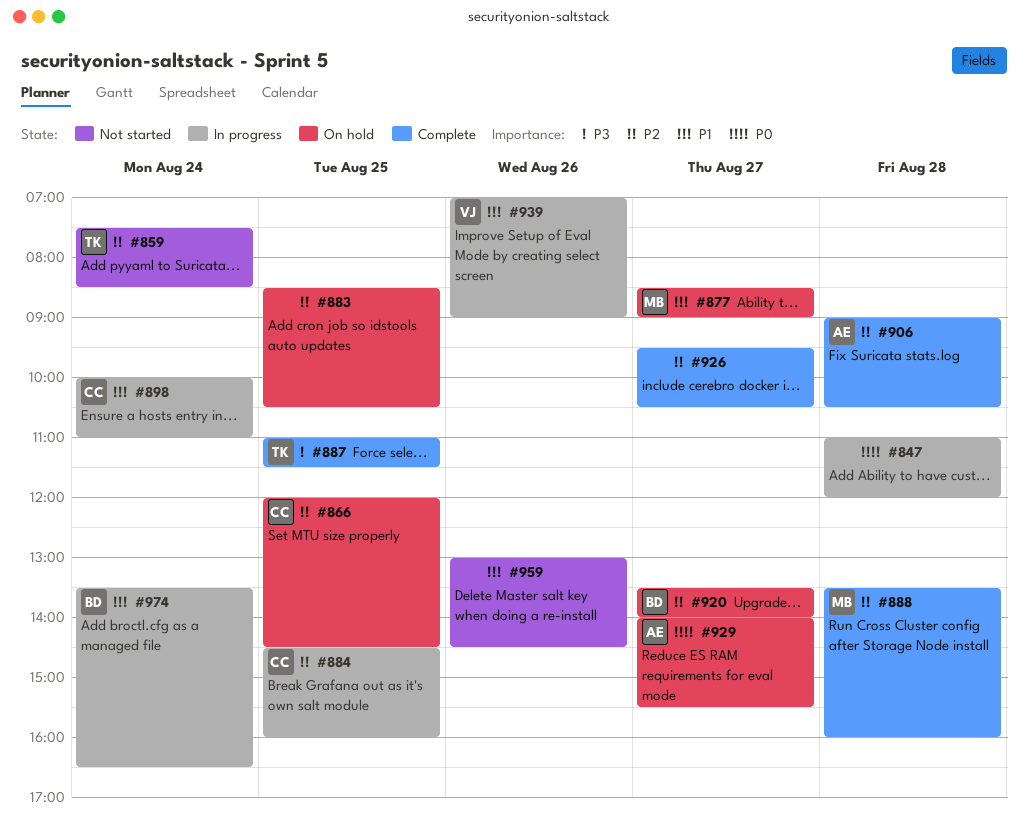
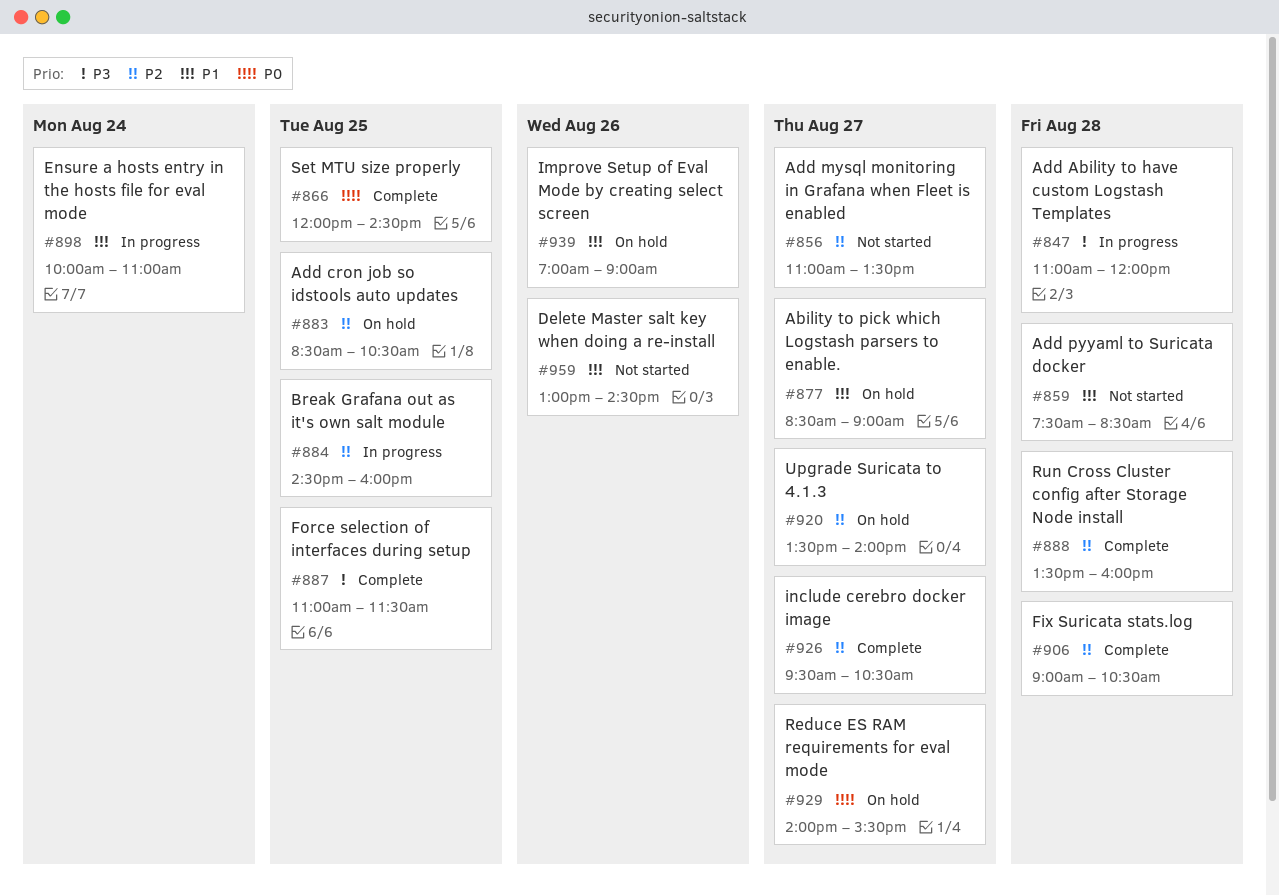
#847, priority: P0 -> P3
#856: none -> present
#859, priority: P2 -> P1
#859, day: Aug 24 -> Aug 28
#866, status: On hold -> Complete
#866, priority: P2 -> P0
#939, status: In progress -> On hold
#974: present -> none

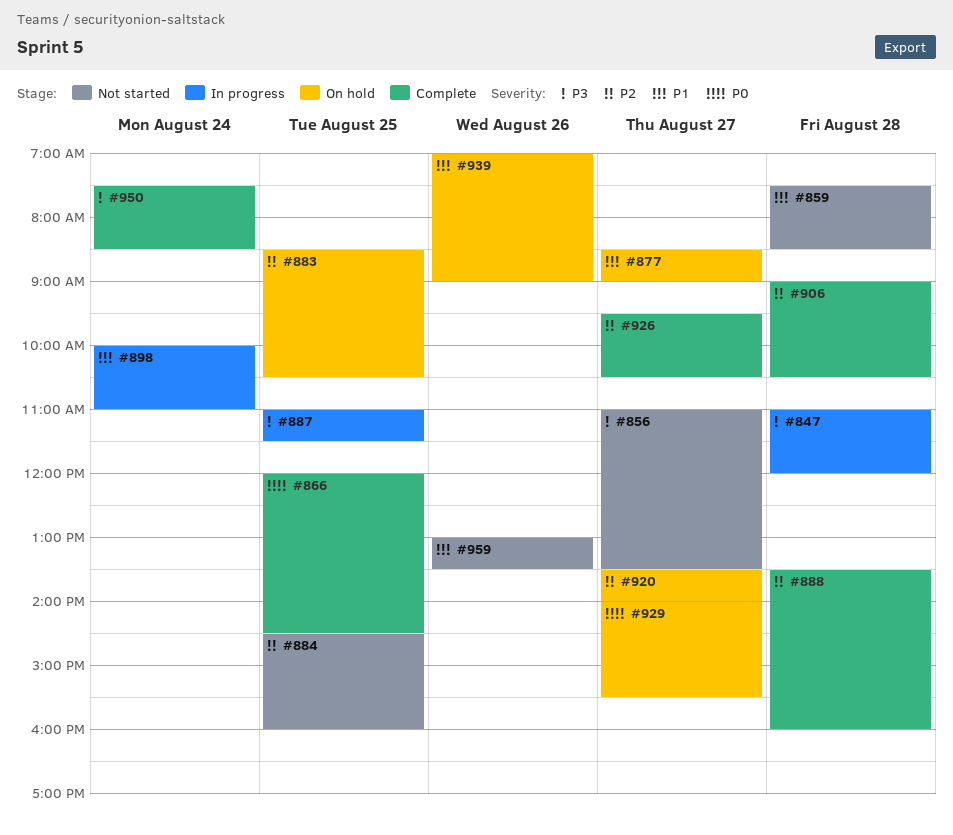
#856, priority: P2 -> P3
#884, status: In progress -> Not started
#887, status: Complete -> In progress
#950: none -> present
#959, ends: 14:30 -> 13:30

